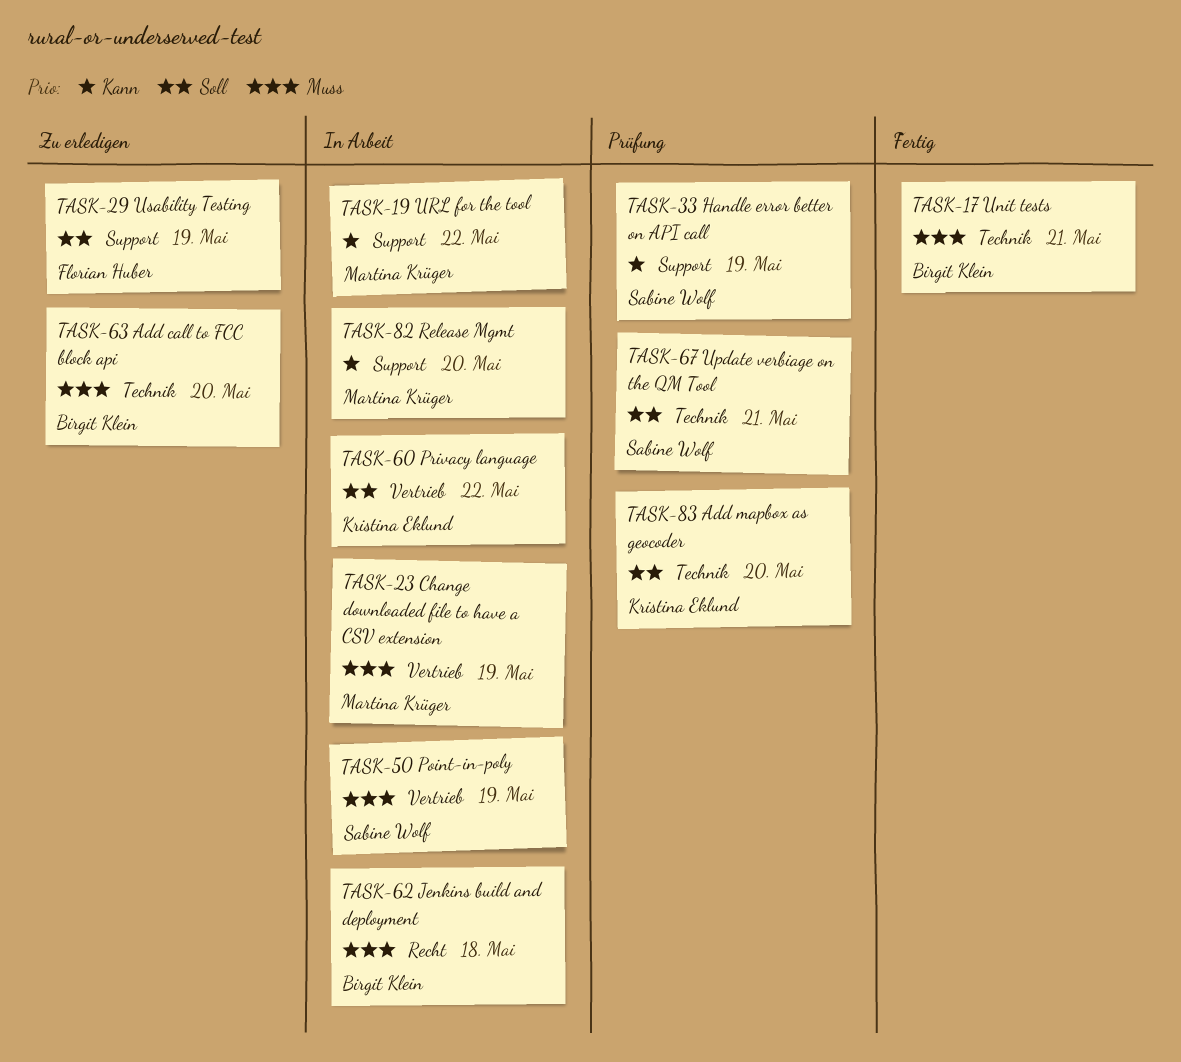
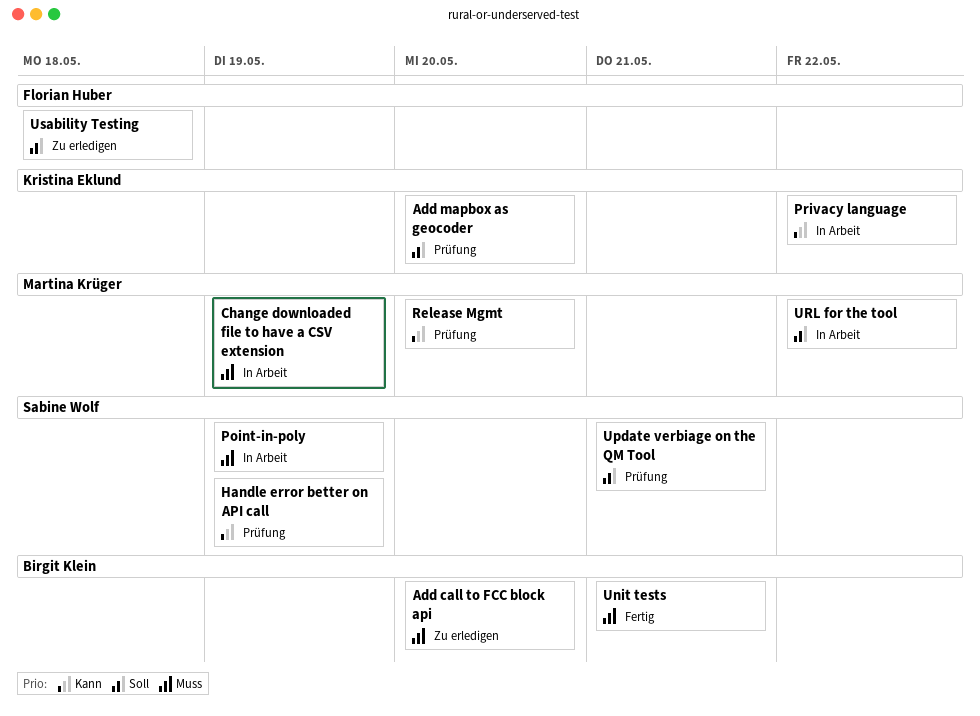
Jenkins build and deployment: present -> none
Privacy language, priority: Soll -> Kann
Release Mgmt, status: In Arbeit -> Prüfung
URL for the tool, priority: Kann -> Soll
Usability Testing, due: May 19 -> May 18

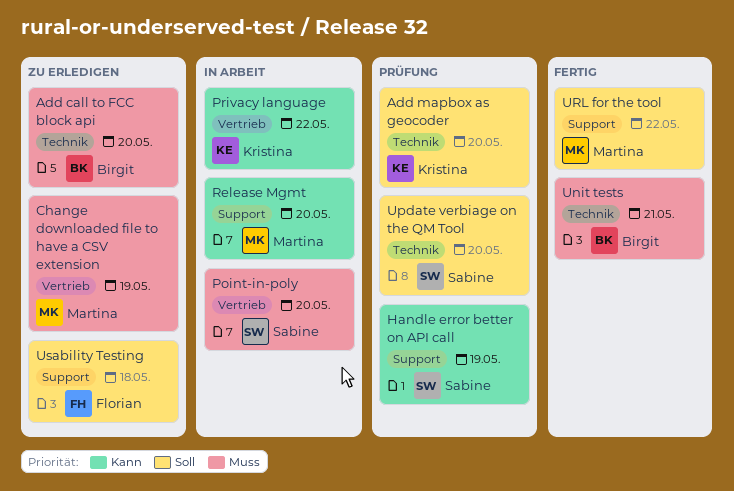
Change downloaded file to have a CSV extension, status: In Arbeit -> Zu erledigen
Point-in-poly, due: May 19 -> May 20
Release Mgmt, status: Prüfung -> In Arbeit
Update verbiage on the QM Tool, due: May 21 -> May 20
URL for the tool, status: In Arbeit -> Fertig

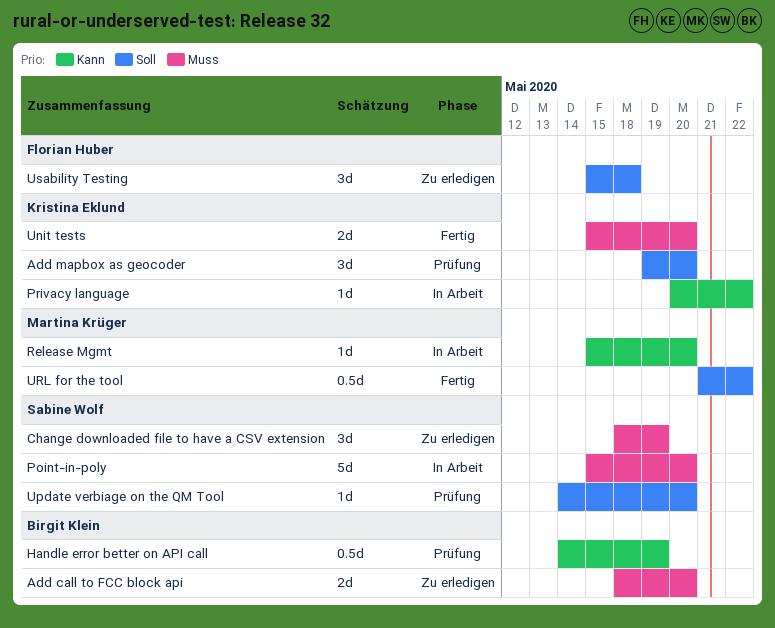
Change downloaded file to have a CSV extension, owner: Martina Krüger -> Sabine Wolf
Handle error better on API call, owner: Sabine Wolf -> Birgit Klein
Unit tests, owner: Birgit Klein -> Kristina Eklund
Unit tests, due: May 21 -> May 20

